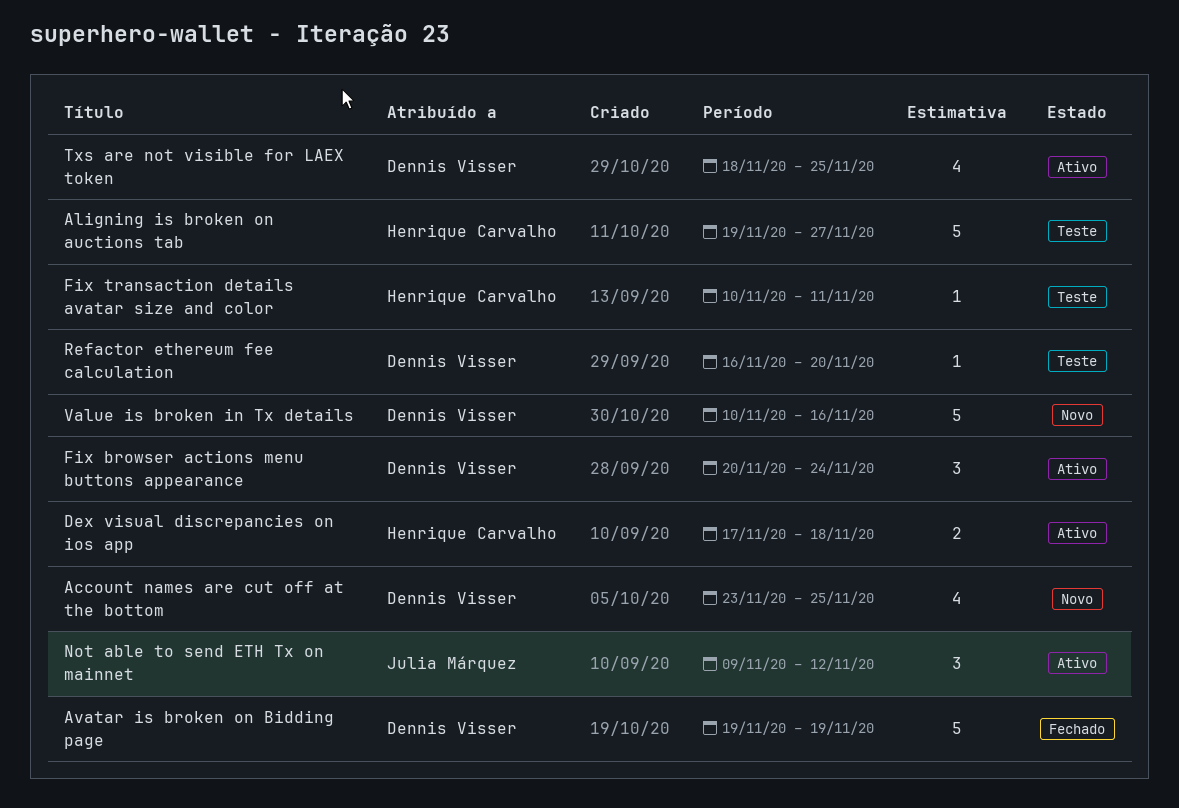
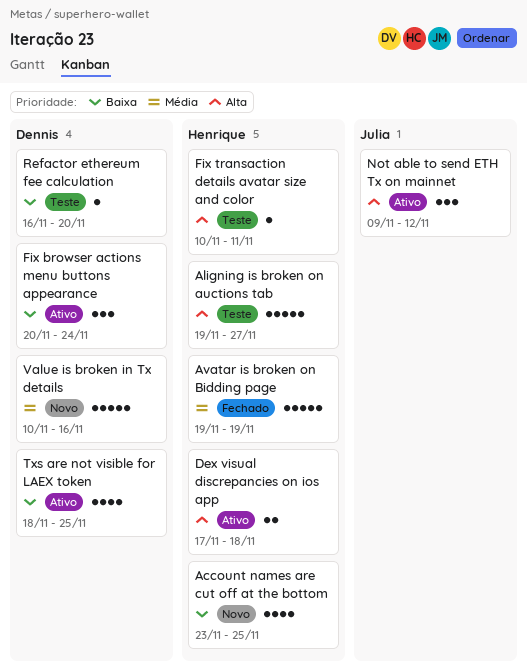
Account names are cut off at the bottom, owner: Dennis Visser -> Henrique Carvalho
Avatar is broken on Bidding page, owner: Dennis Visser -> Henrique Carvalho

